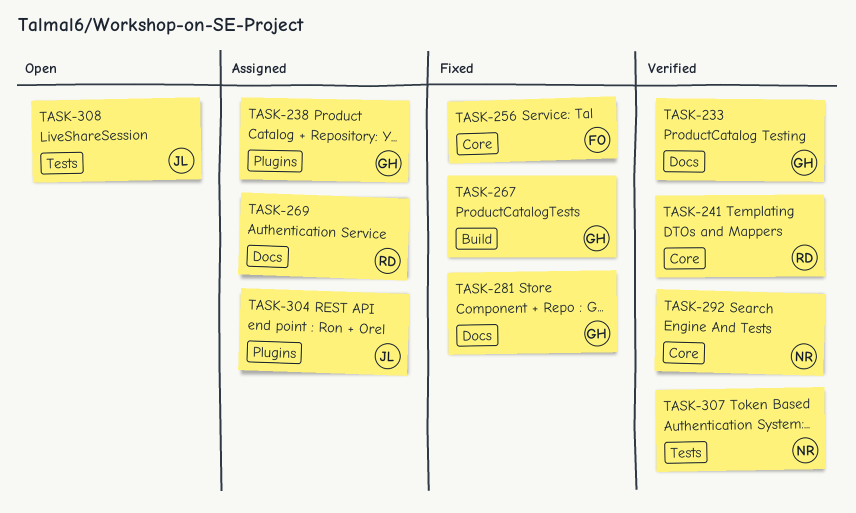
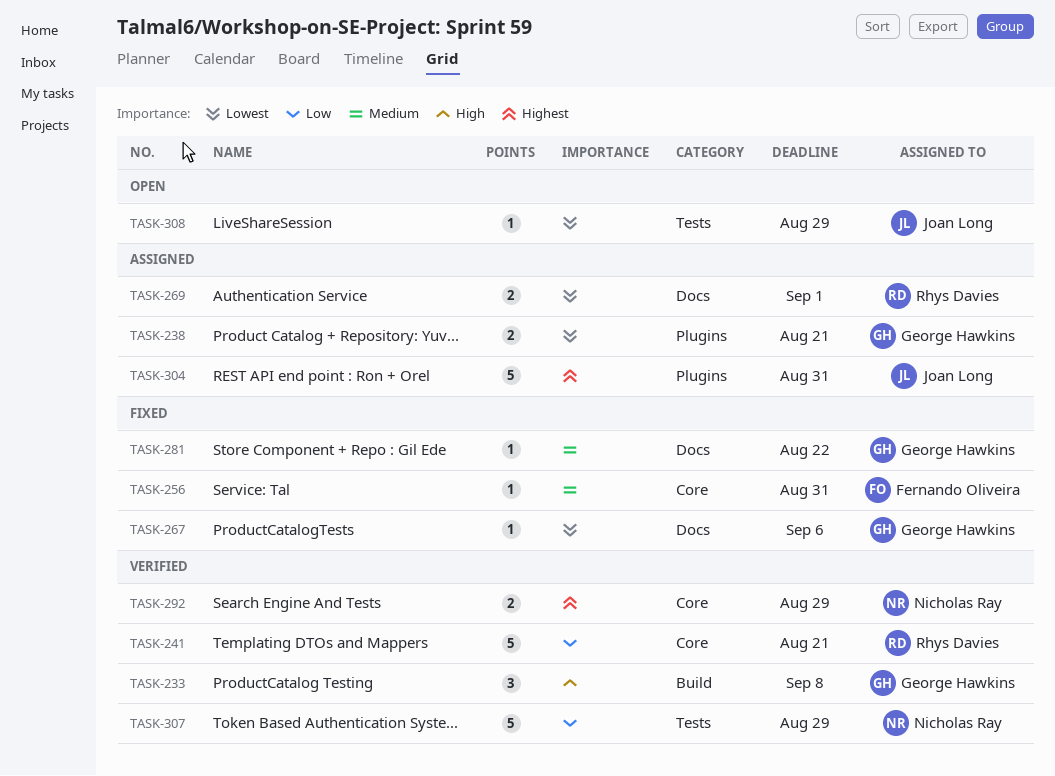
TASK-233, label: Docs -> Build
TASK-267, label: Build -> Docs

